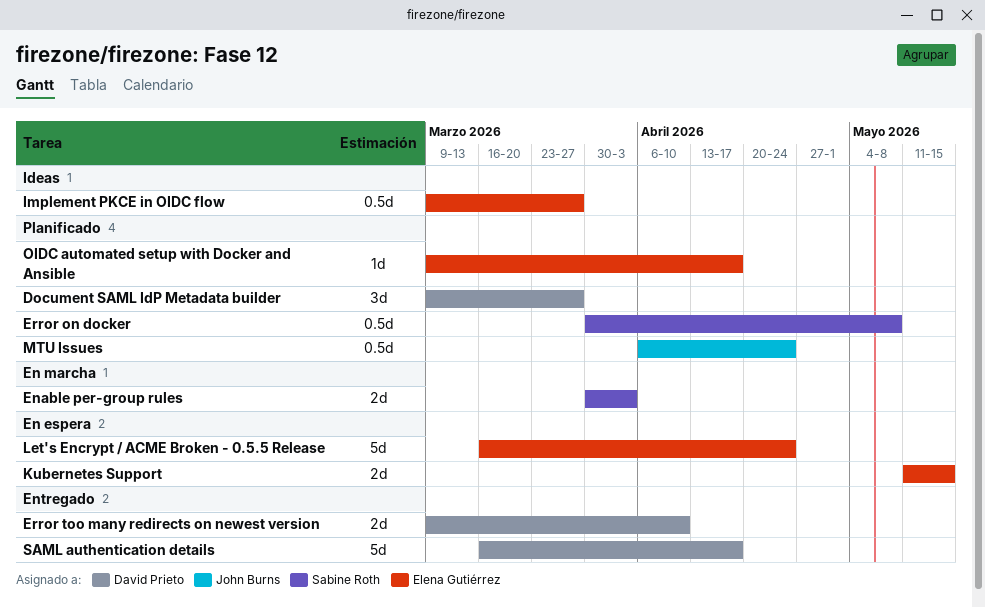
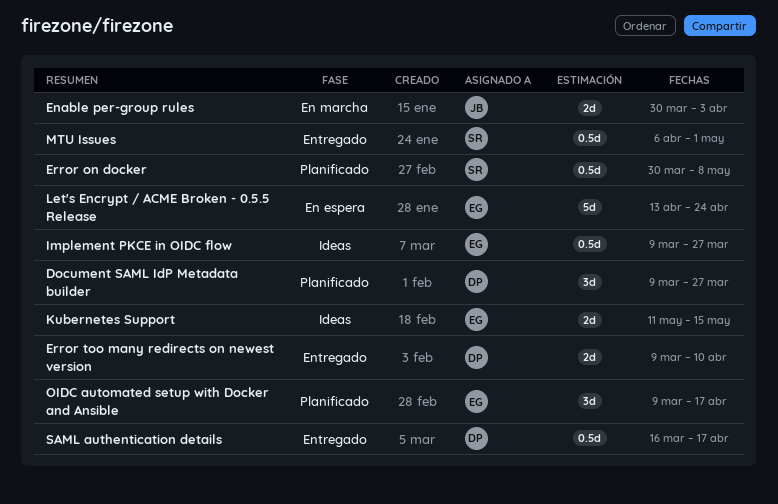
Enable per-group rules, owner: Sabine Roth -> John Burns
Kubernetes Support, status: En espera -> Ideas
Let's Encrypt / ACME Broken - 0.5.5 Release, start: Mar 16 -> Apr 13
MTU Issues, status: Planificado -> Entregado
MTU Issues, owner: John Burns -> Sabine Roth
MTU Issues, due: Apr 24 -> May 1
OIDC automated setup with Docker and Ansible, estimate: 1d -> 3d
SAML authentication details, estimate: 5d -> 0.5d

